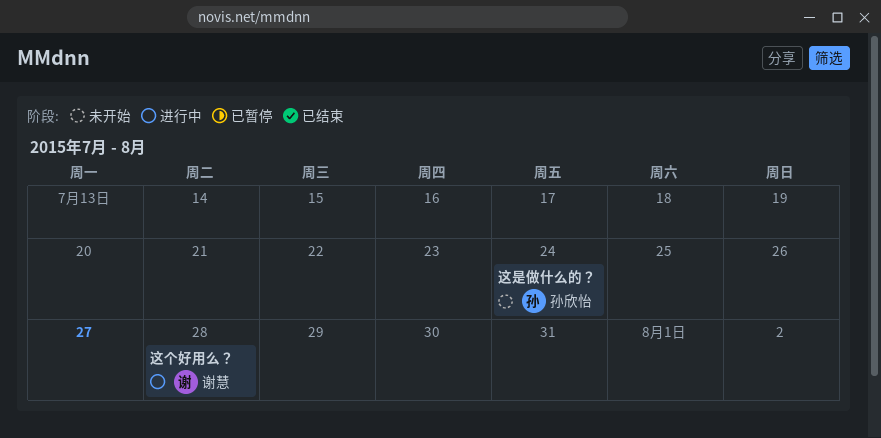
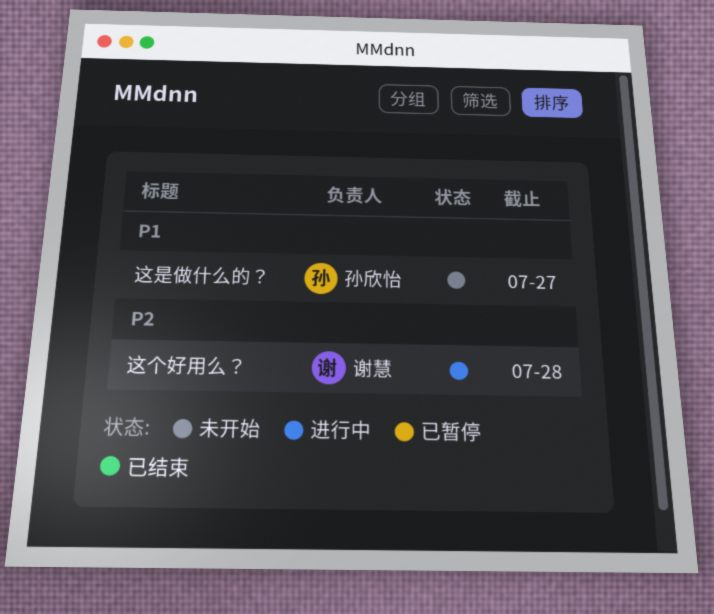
这是做什么的？, due: Jul 24 -> Jul 27

